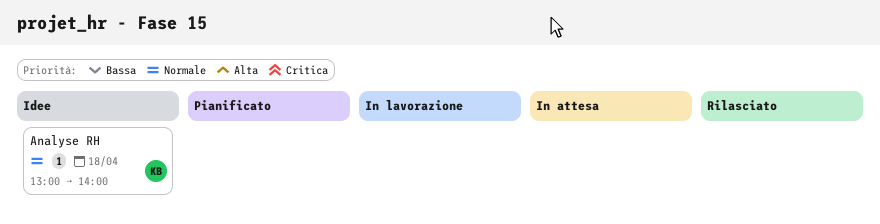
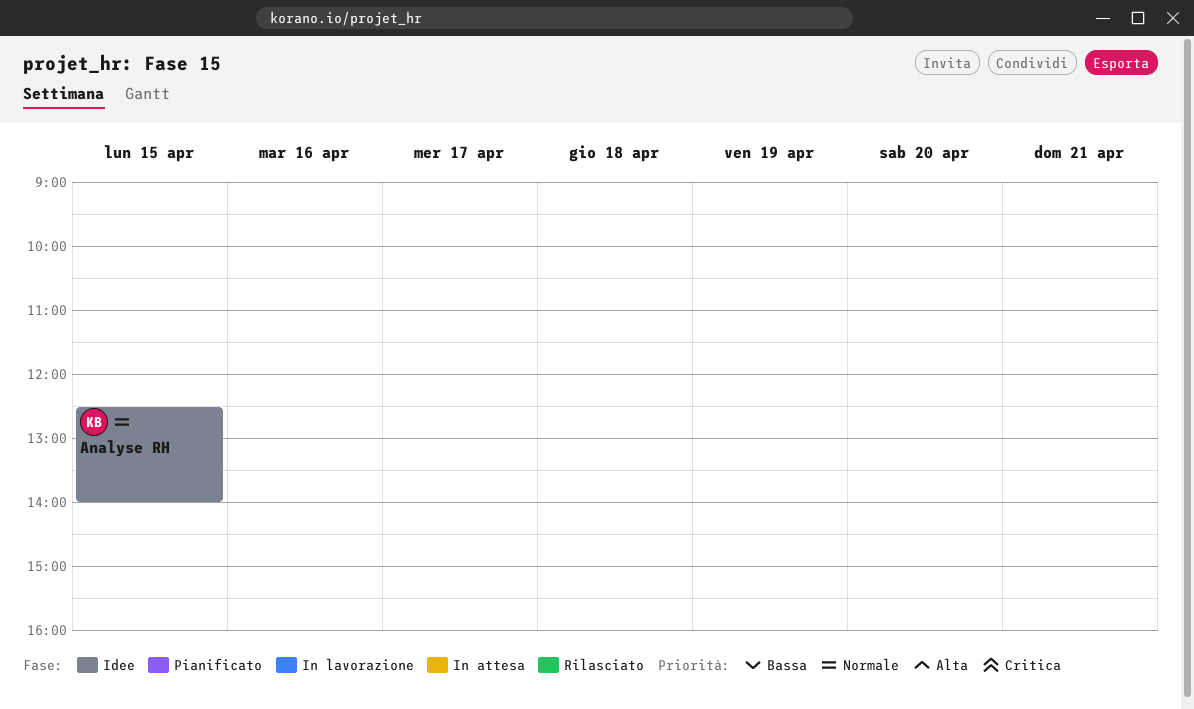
Analyse RH, day: Apr 18 -> Apr 15
Analyse RH, begins: 13:00 -> 12:30

